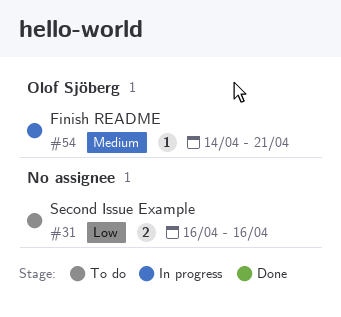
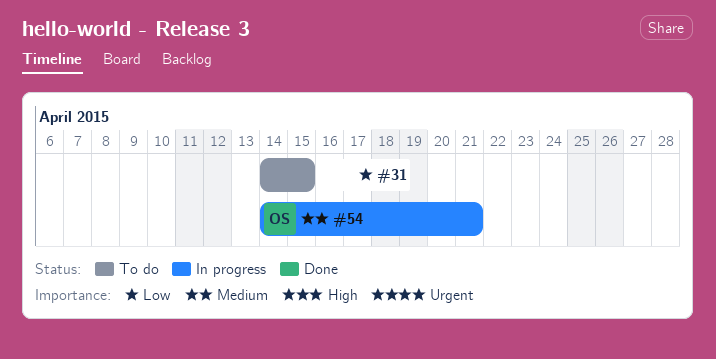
#31, start: Apr 16 -> Apr 14
#31, due: Apr 16 -> Apr 15

